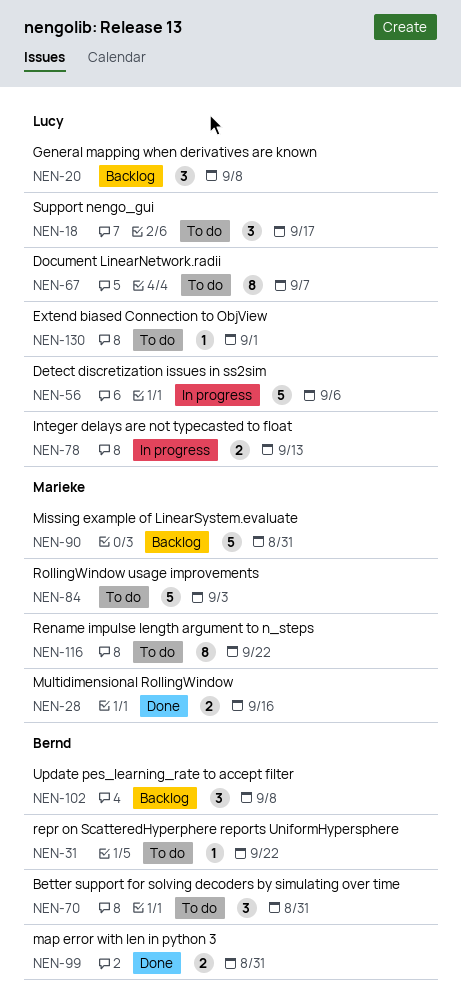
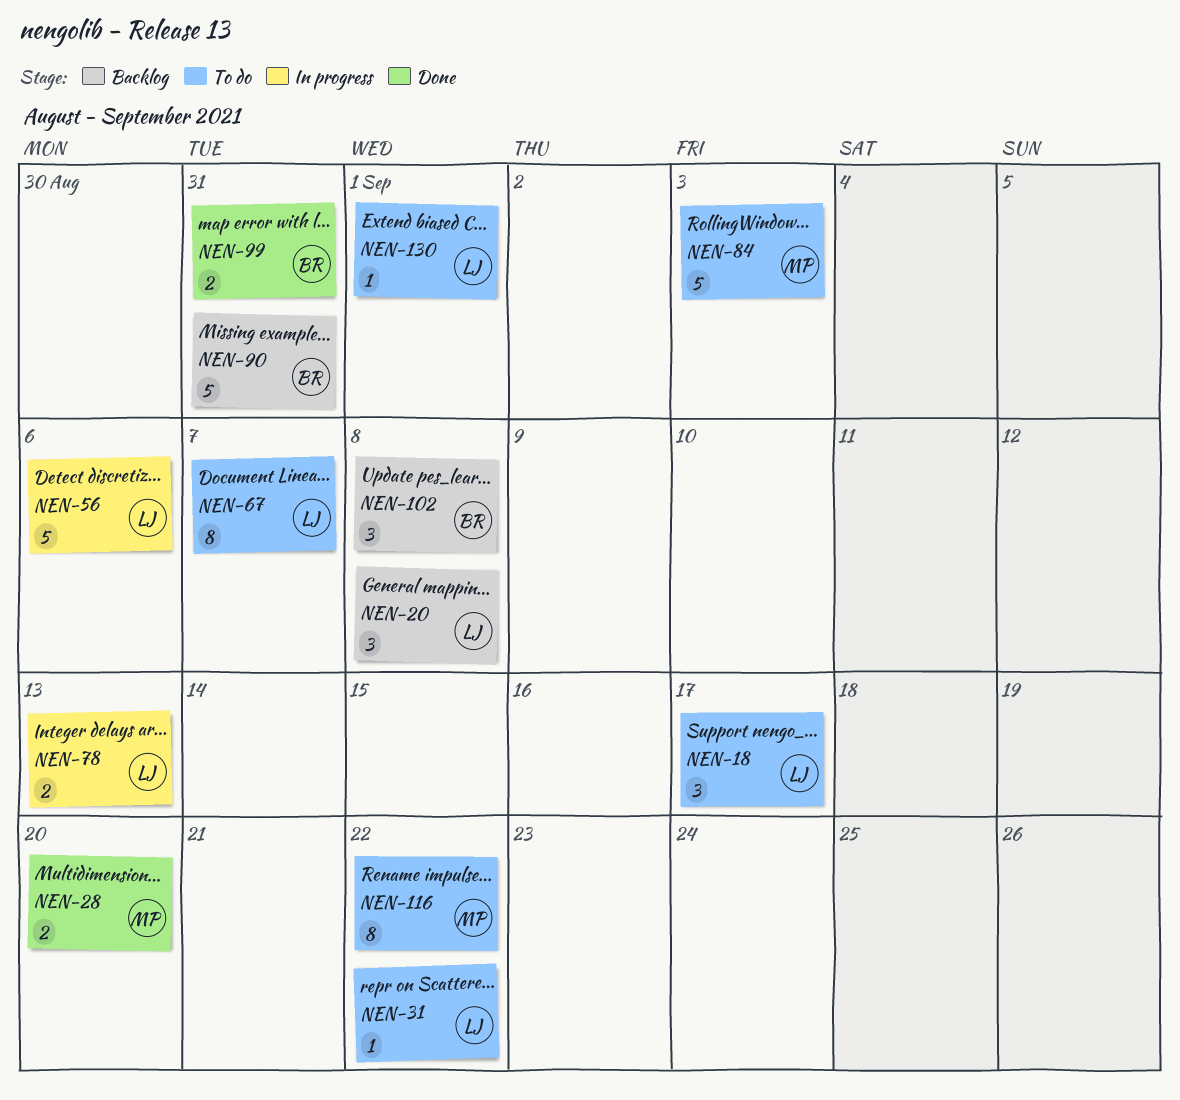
NEN-28, due: Sep 16 -> Sep 20
NEN-31, owner: Bernd -> Lucy
NEN-70: present -> none
NEN-90, owner: Marieke -> Bernd

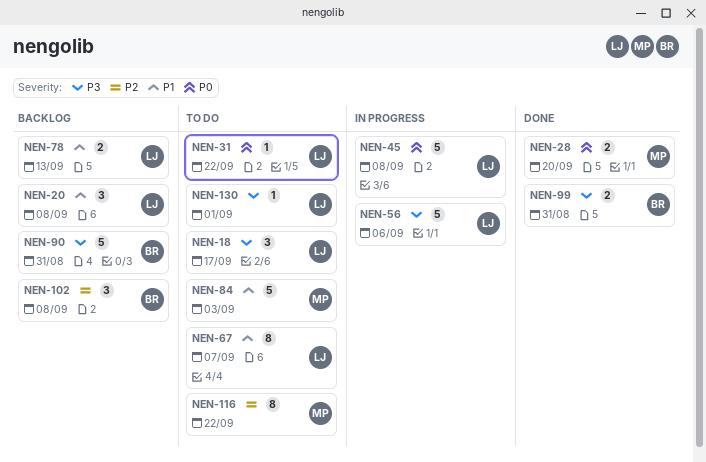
NEN-45: none -> present
NEN-78, status: In progress -> Backlog

